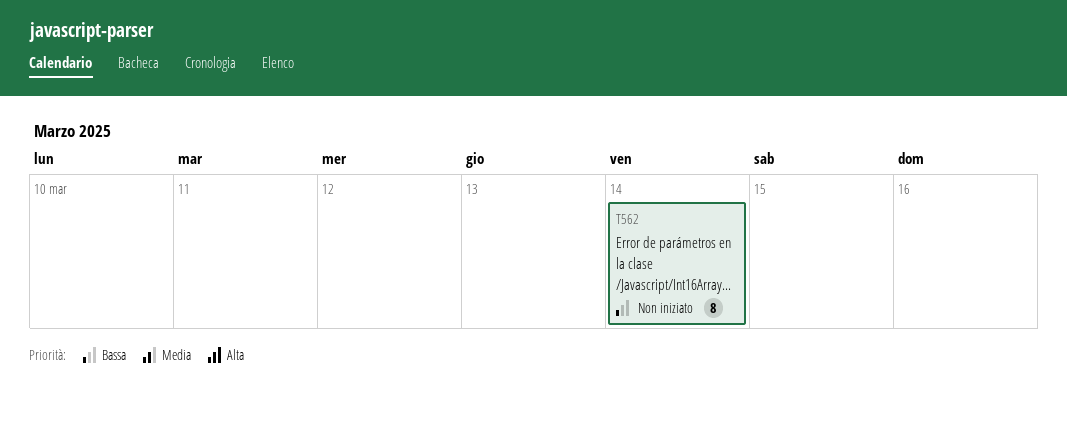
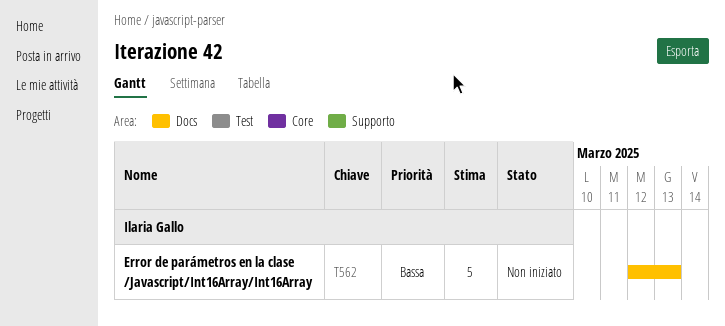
T562, estimate: 8 -> 5
T562, due: Mar 14 -> Mar 13

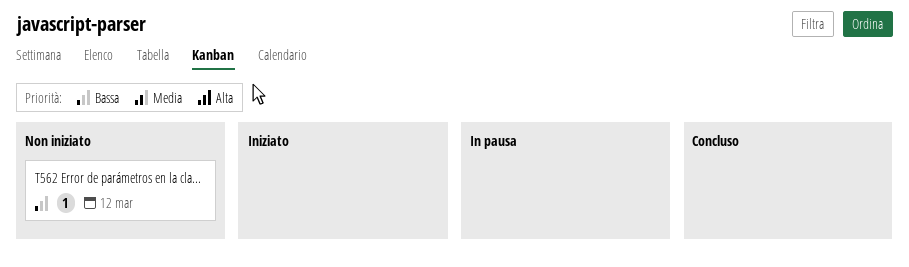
T562, estimate: 5 -> 1
T562, due: Mar 13 -> Mar 12

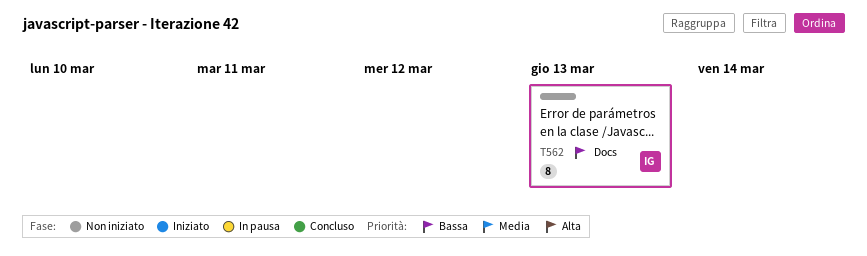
T562, estimate: 1 -> 8
T562, due: Mar 12 -> Mar 13

